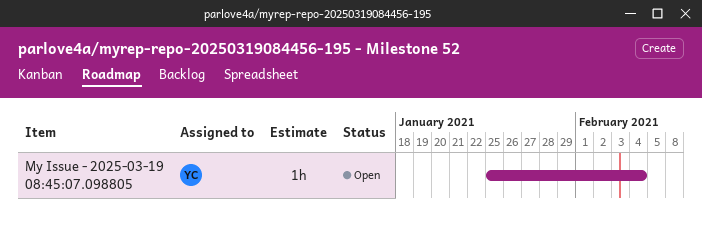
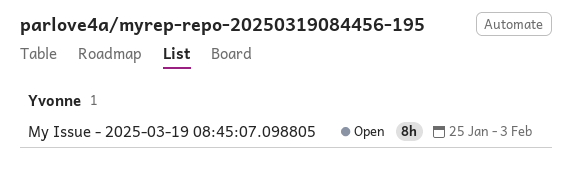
My Issue - 2025-03-19 08:45:07.098805, estimate: 1h -> 8h
My Issue - 2025-03-19 08:45:07.098805, due: Feb 4 -> Feb 3

